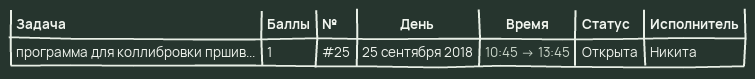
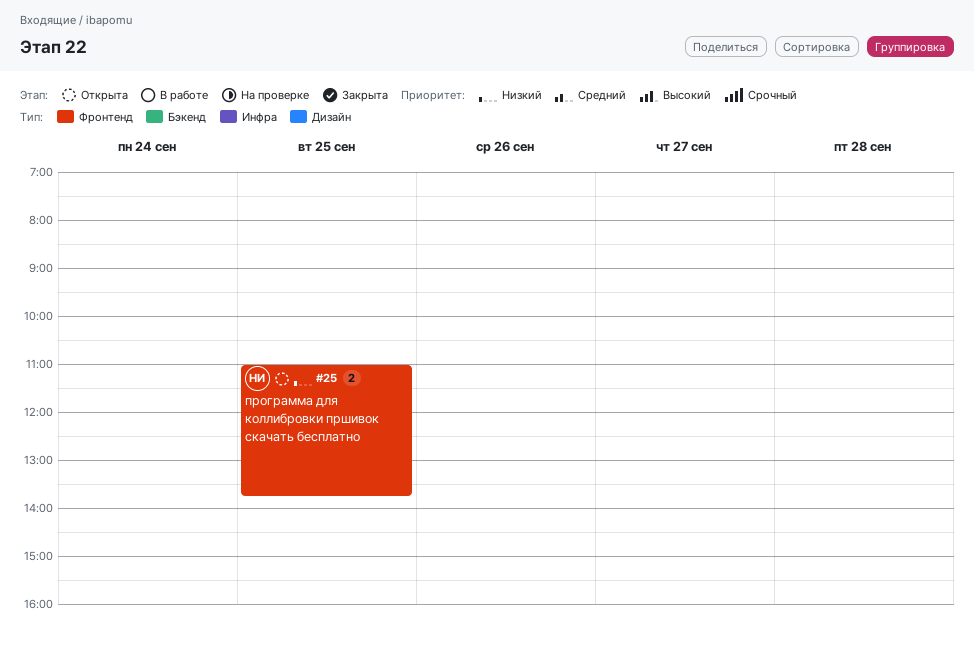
#25, estimate: 1 -> 2
#25, begins: 10:45 -> 11:00

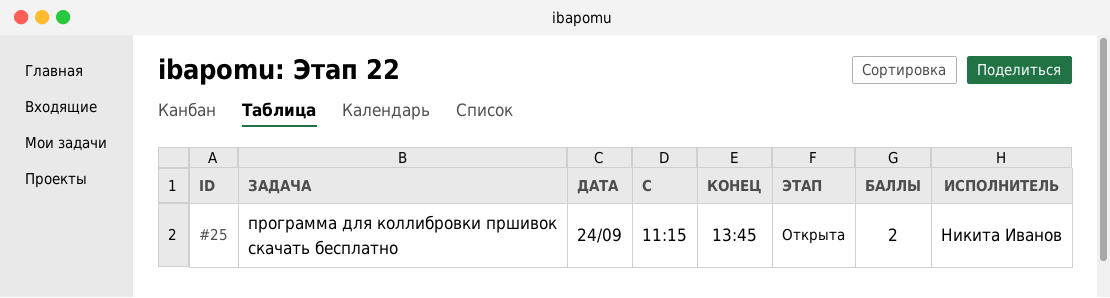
#25, day: Sep 25 -> Sep 24
#25, begins: 11:00 -> 11:15

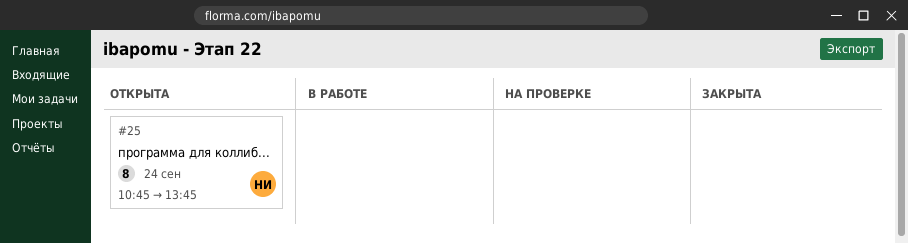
#25, estimate: 2 -> 8
#25, begins: 11:15 -> 10:45

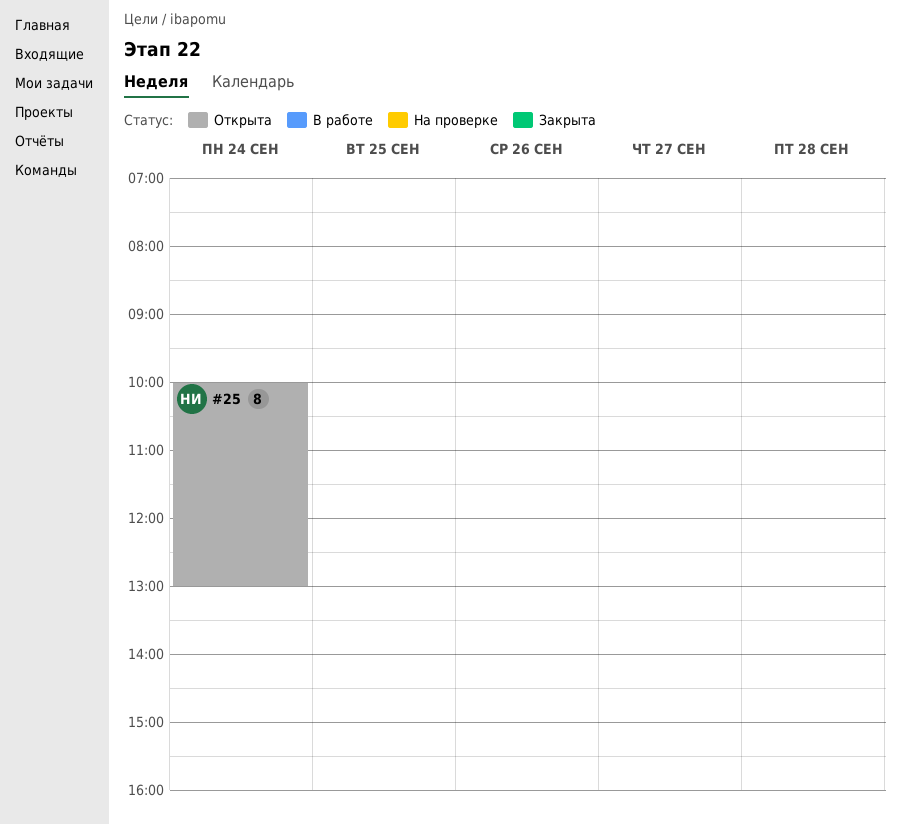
#25, begins: 10:45 -> 10:00
#25, ends: 13:45 -> 13:00

